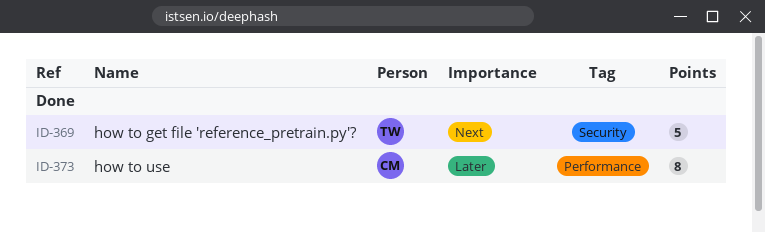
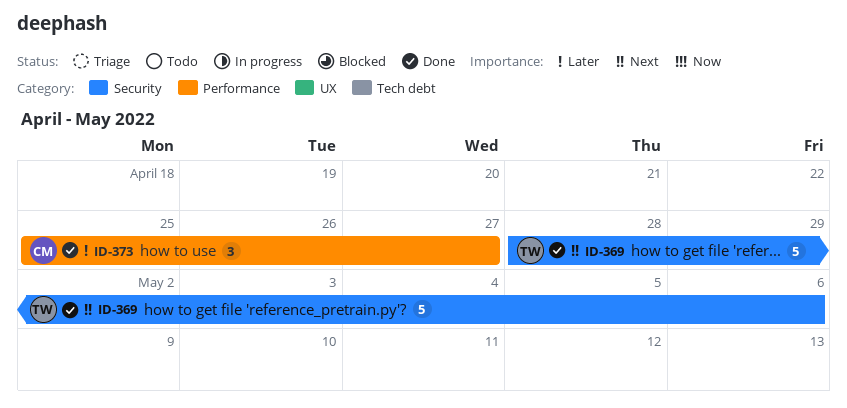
ID-373, estimate: 8 -> 3

